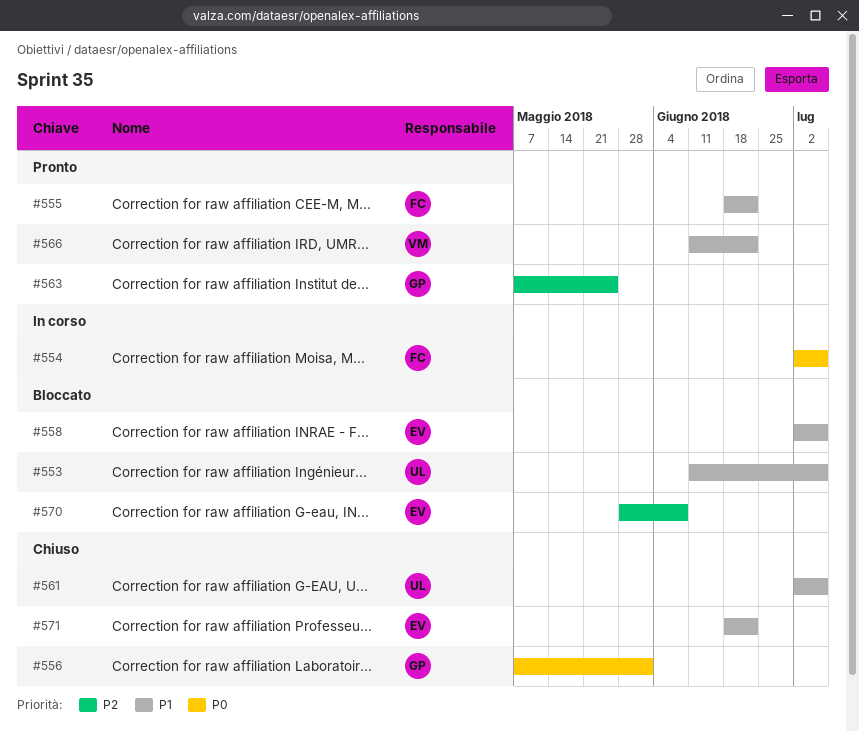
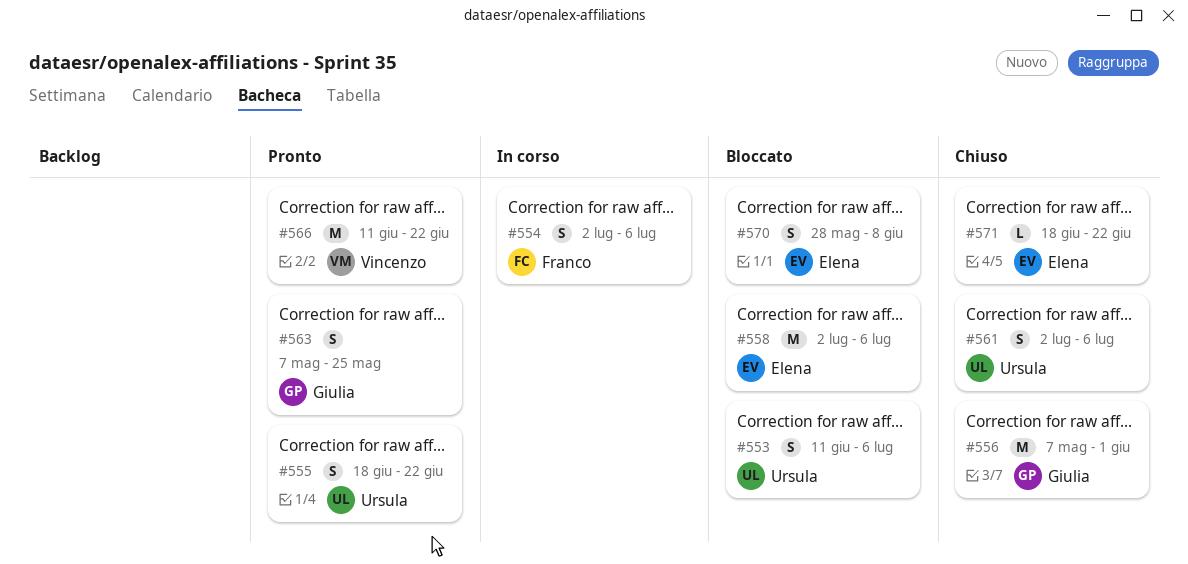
#555, owner: Franco -> Ursula

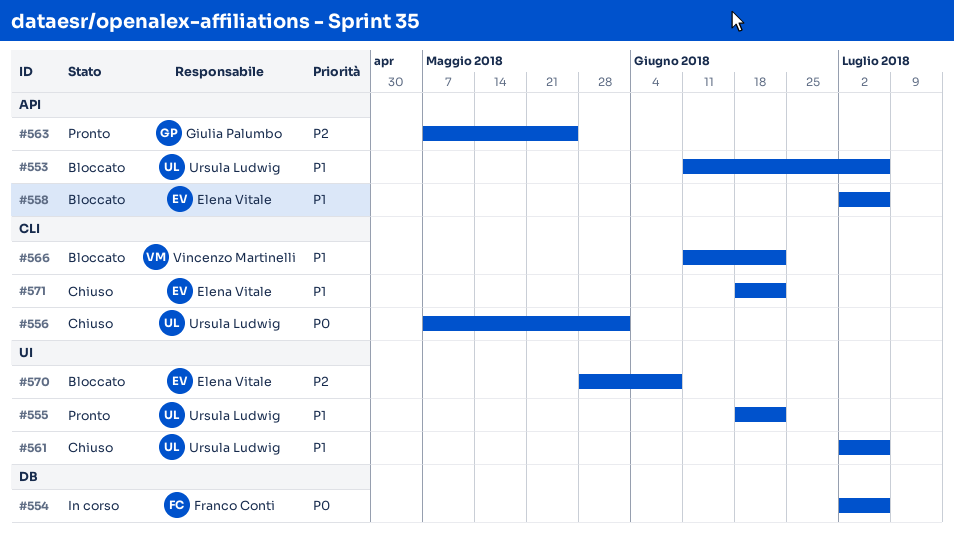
#556, owner: Giulia Palumbo -> Ursula Ludwig
#566, status: Pronto -> Bloccato

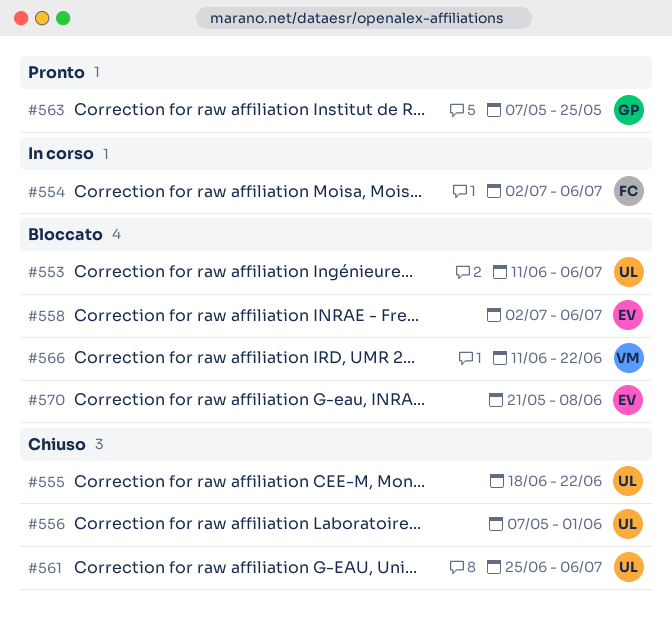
#555, status: Pronto -> Chiuso
#561, start: Jul 2 -> Jun 25
#570, start: May 28 -> May 21
#571: present -> none

